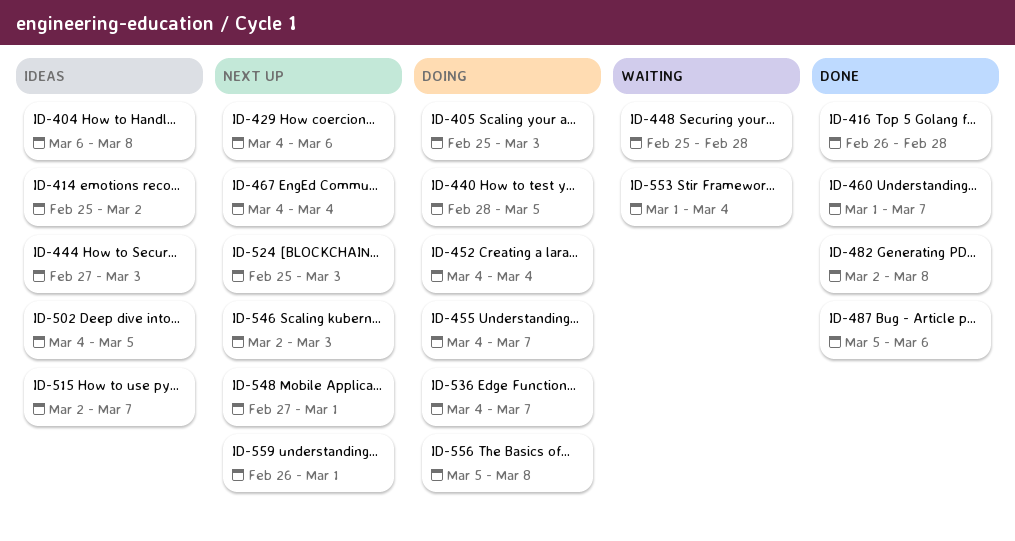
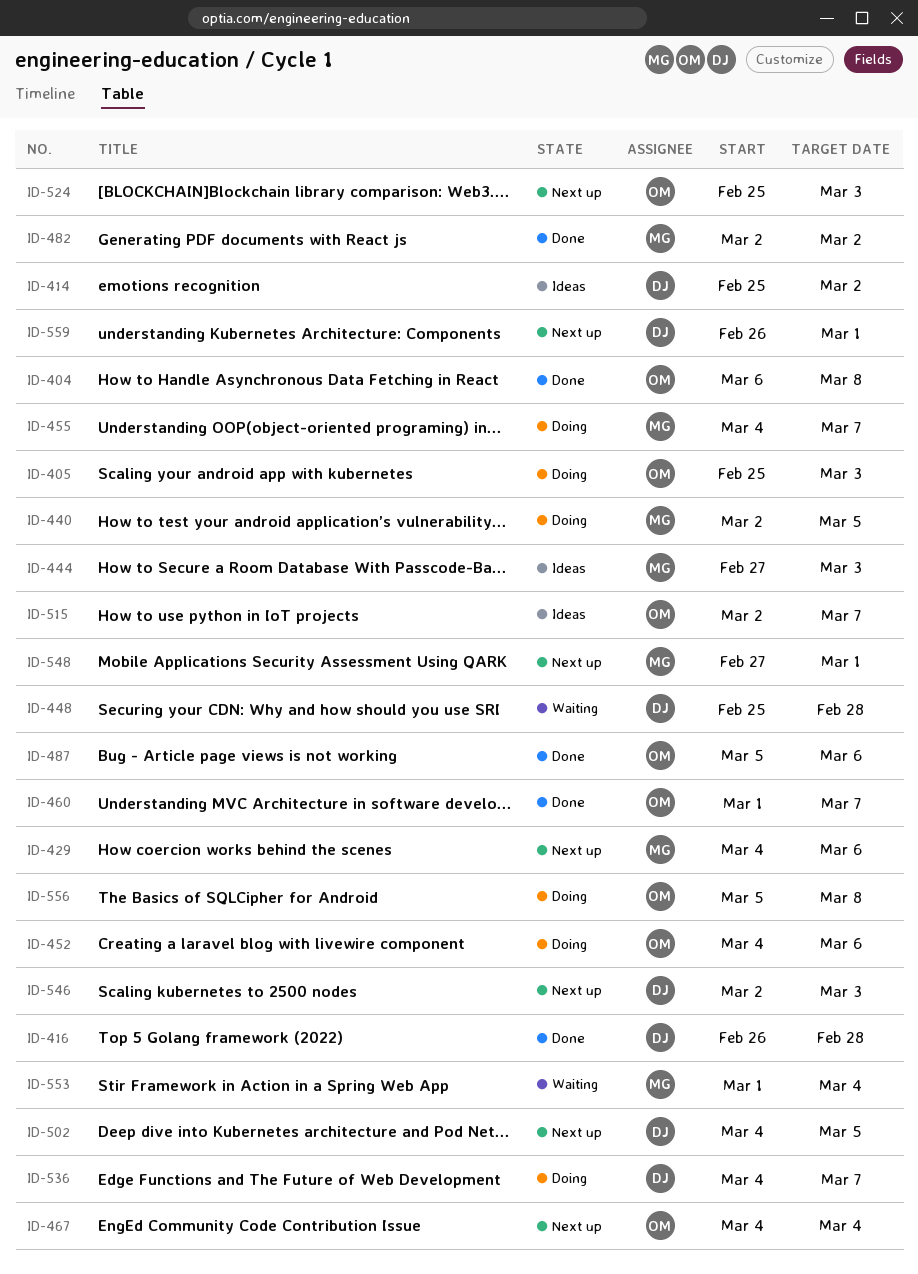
ID-404, status: Ideas -> Done
ID-440, start: Feb 28 -> Mar 2
ID-452, due: Mar 4 -> Mar 6
ID-482, due: Mar 8 -> Mar 2
ID-502, status: Ideas -> Next up

